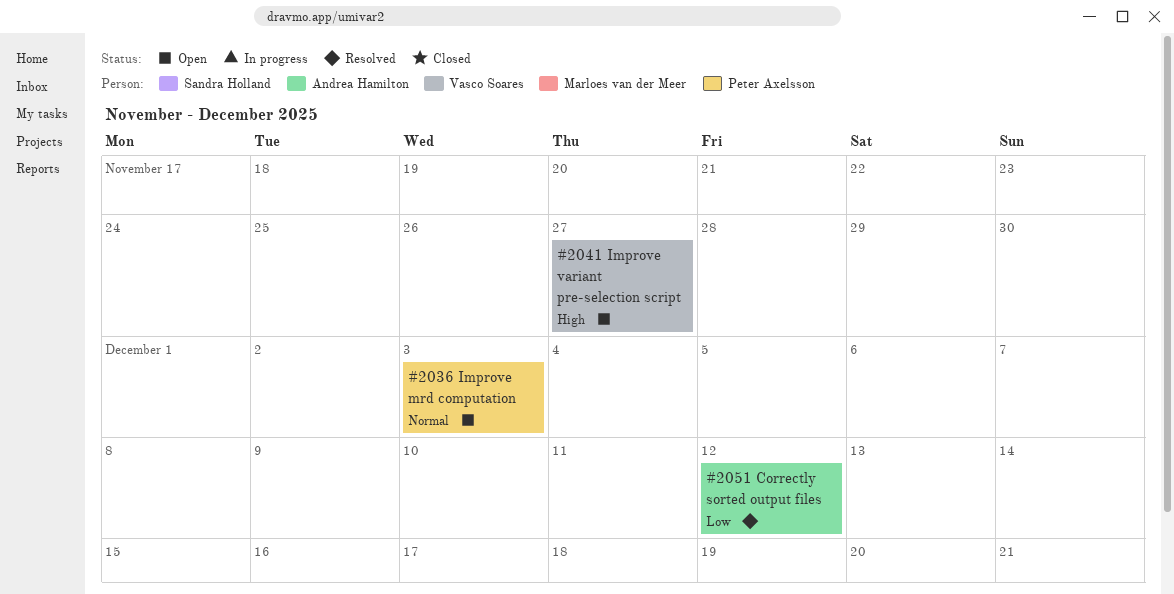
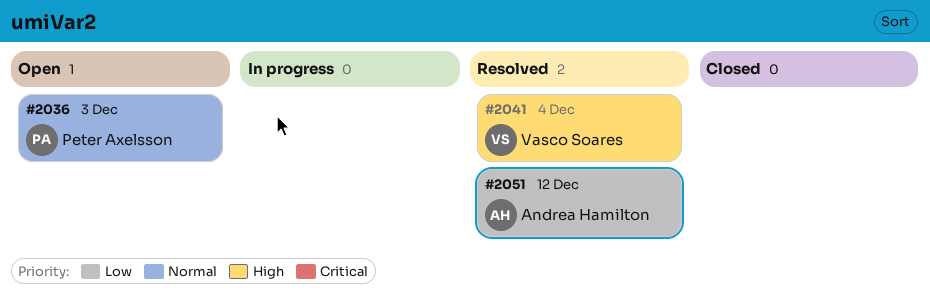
#2041, status: Open -> Resolved
#2041, due: Nov 27 -> Dec 4

